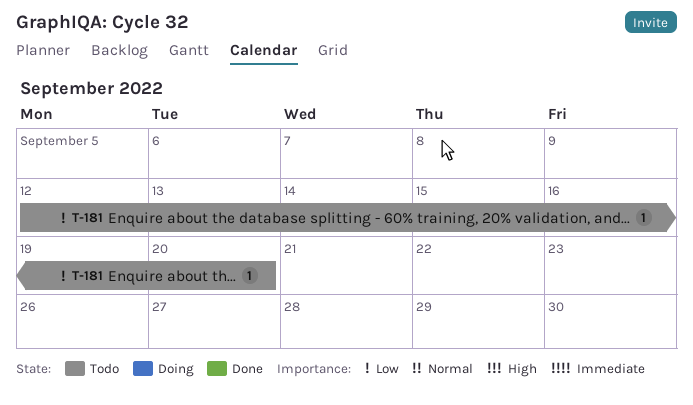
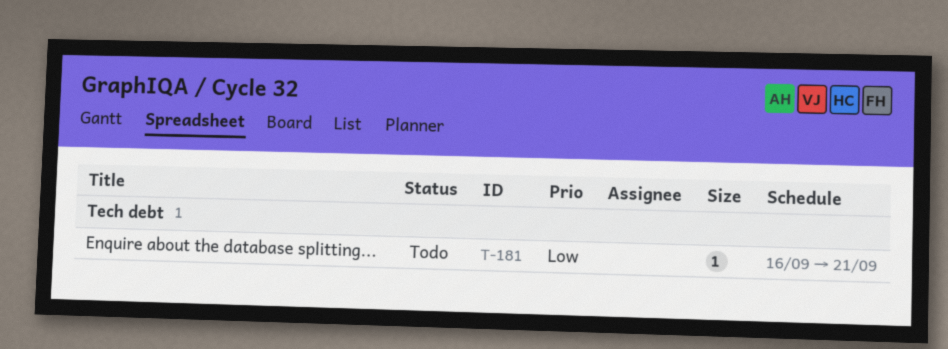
T-181, start: Sep 12 -> Sep 16
T-181, due: Sep 20 -> Sep 21

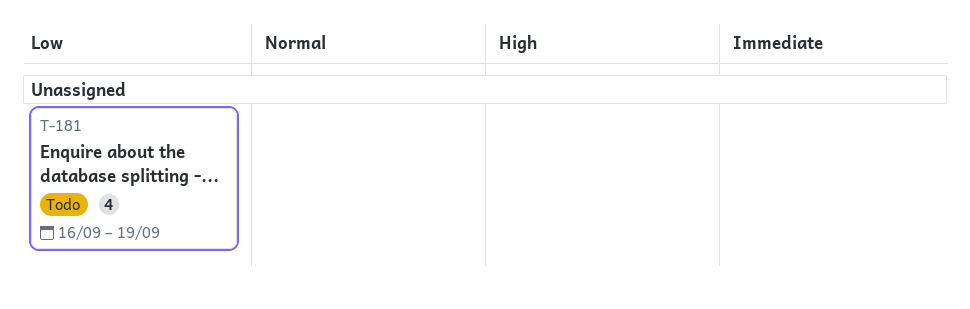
T-181, estimate: 1 -> 4
T-181, due: Sep 21 -> Sep 19

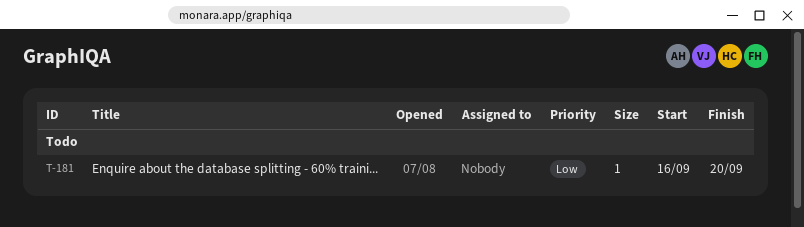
T-181, estimate: 4 -> 1
T-181, due: Sep 19 -> Sep 20

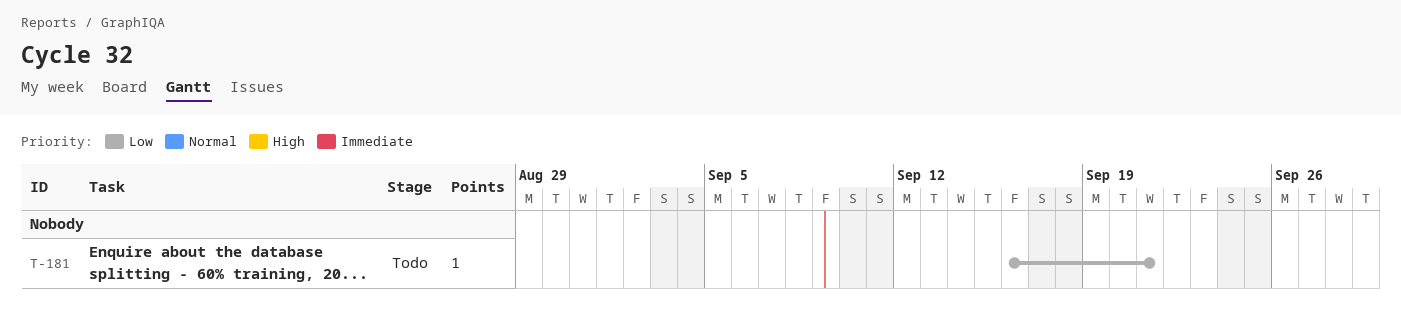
T-181, due: Sep 20 -> Sep 21

